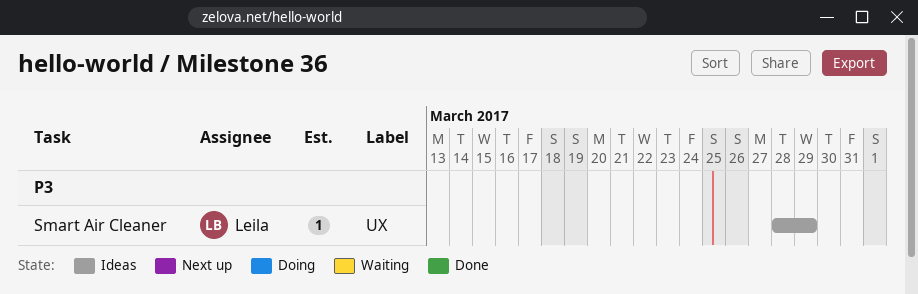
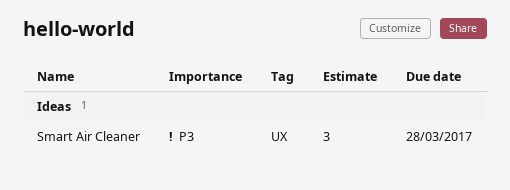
Smart Air Cleaner, estimate: 1 -> 3
Smart Air Cleaner, due: Mar 29 -> Mar 28

